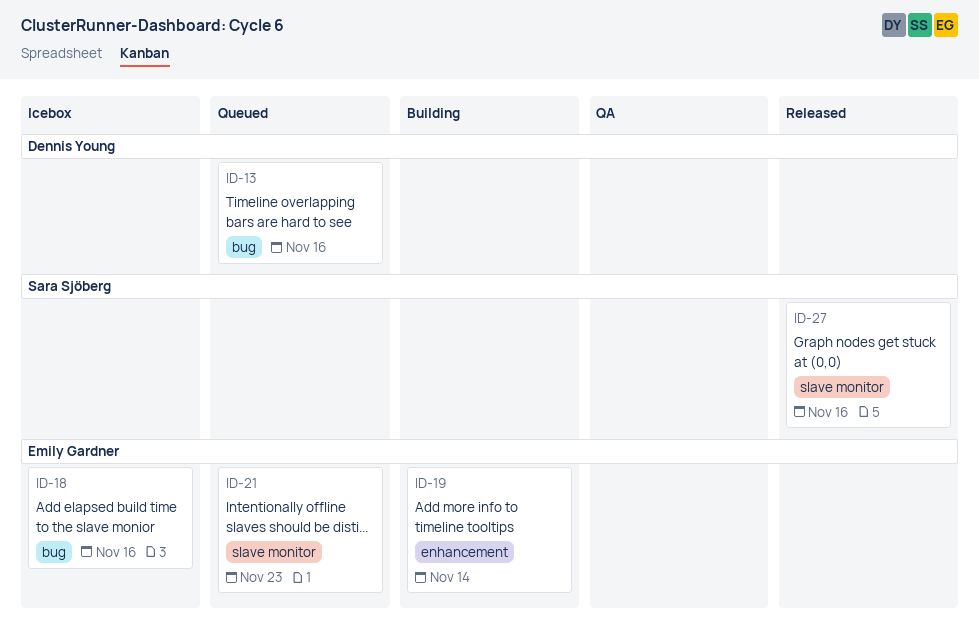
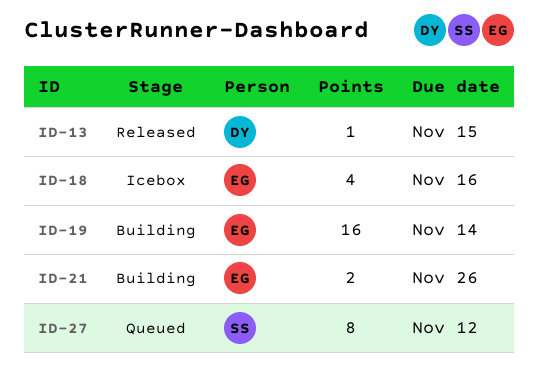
ID-13, status: Queued -> Released
ID-13, due: Nov 16 -> Nov 15
ID-21, status: Queued -> Building
ID-21, due: Nov 23 -> Nov 26
ID-27, status: Released -> Queued
ID-27, due: Nov 16 -> Nov 12

